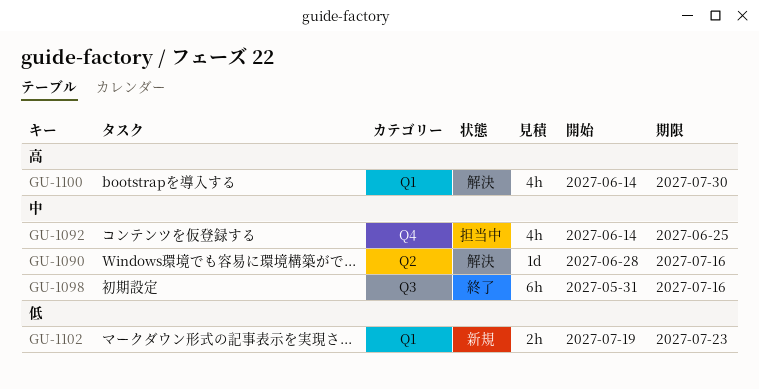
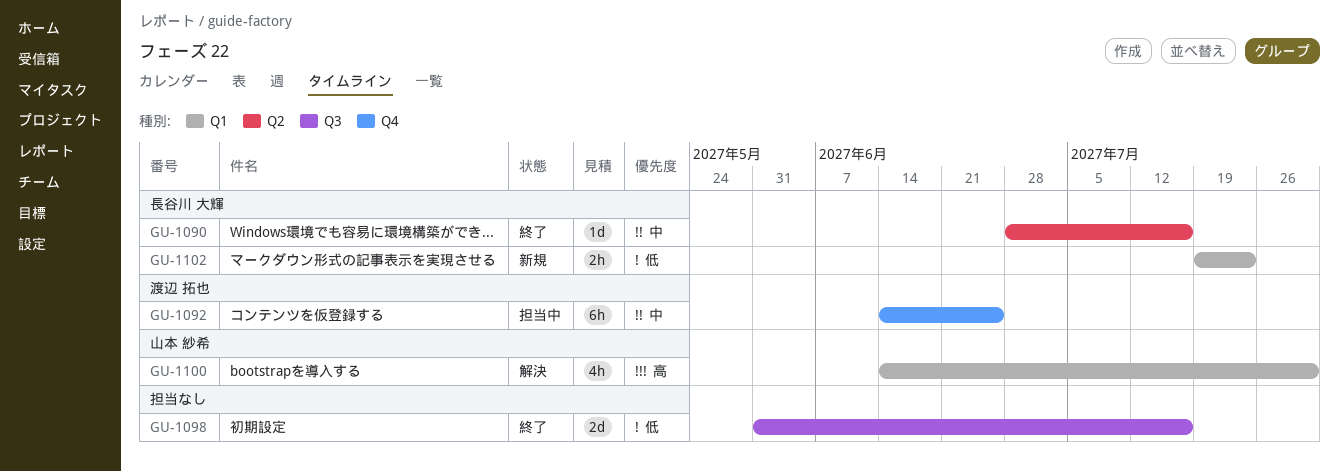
GU-1090, status: 解決 -> 終了
GU-1092, estimate: 4h -> 6h
GU-1098, priority: 中 -> 低
GU-1098, estimate: 6h -> 2d

